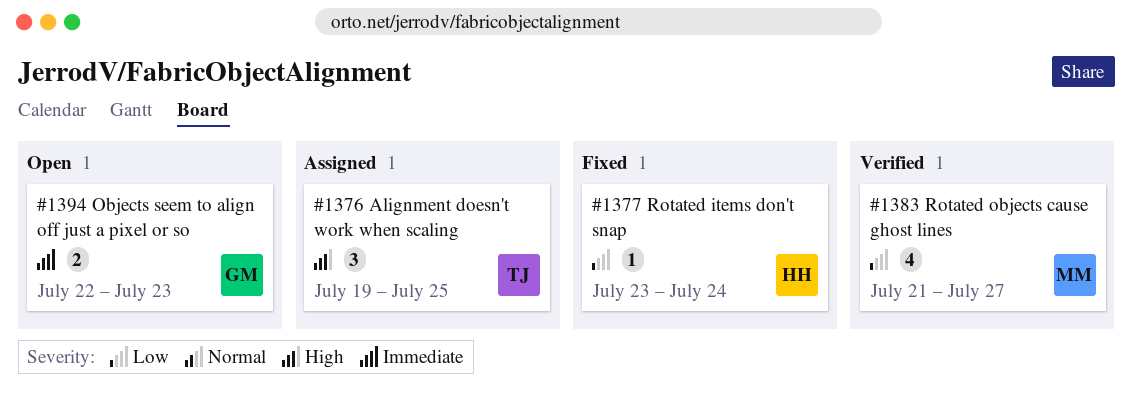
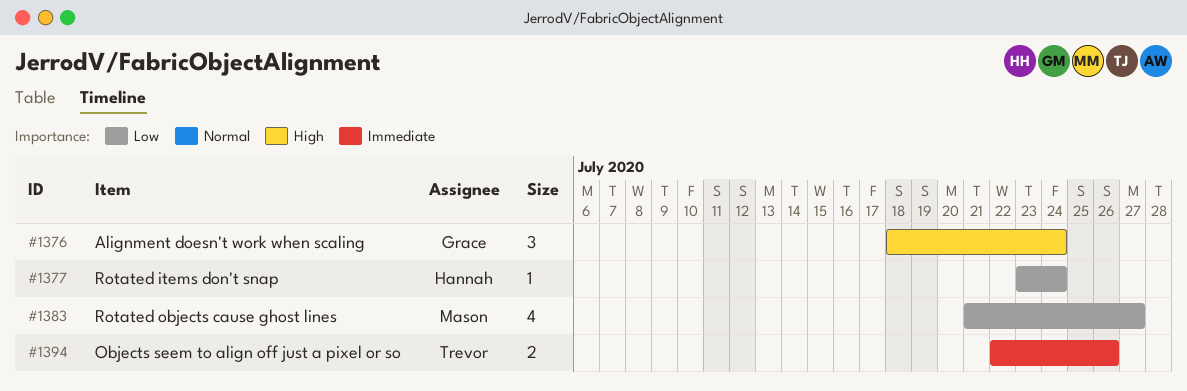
#1376, owner: Trevor -> Grace
#1376, start: Jul 19 -> Jul 18
#1376, due: Jul 25 -> Jul 24
#1394, owner: Grace -> Trevor
#1394, due: Jul 23 -> Jul 26

